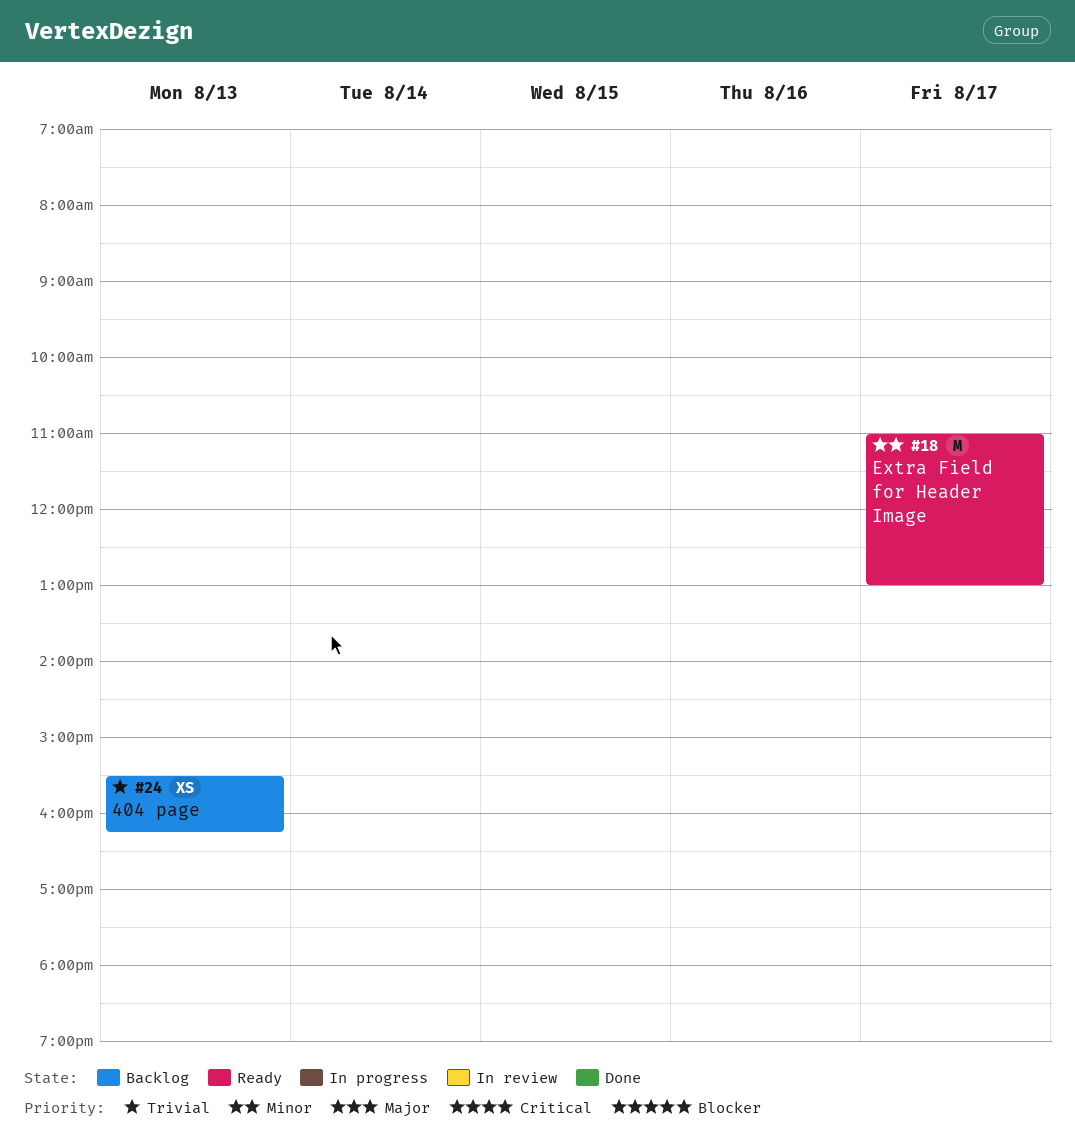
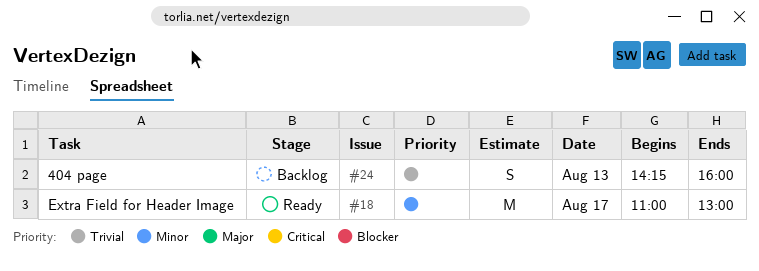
#24, estimate: XS -> S
#24, begins: 15:30 -> 14:15
#24, ends: 16:15 -> 16:00

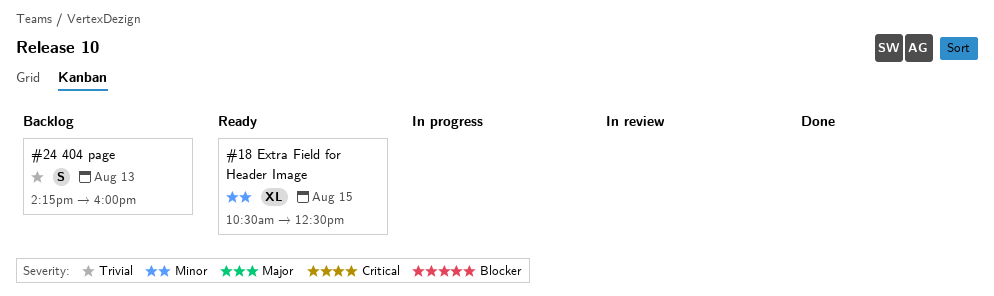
#18, estimate: M -> XL
#18, day: Aug 17 -> Aug 15
#18, begins: 11:00 -> 10:30
#18, ends: 13:00 -> 12:30

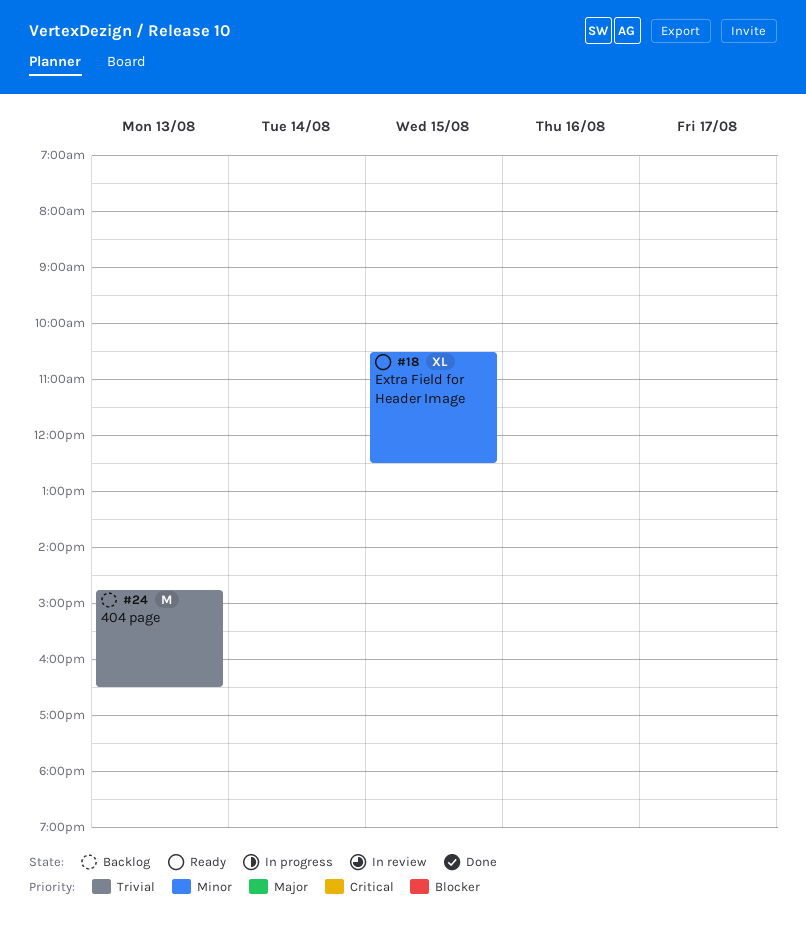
#24, estimate: S -> M
#24, begins: 14:15 -> 14:45
#24, ends: 16:00 -> 16:30

